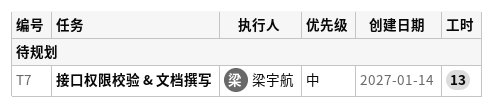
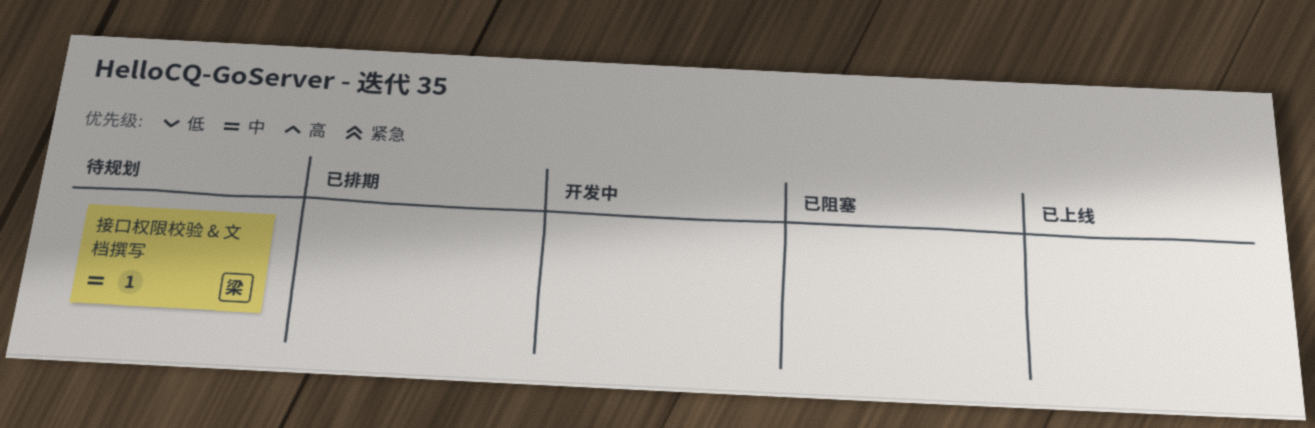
接口权限校验 & 文档撰写, estimate: 13 -> 1

